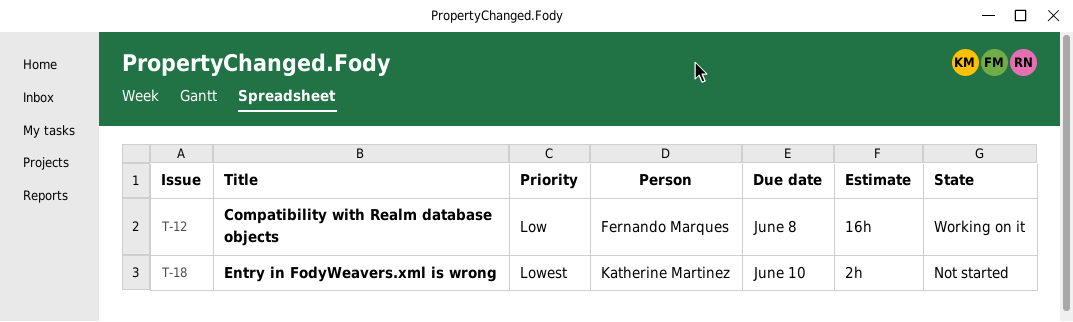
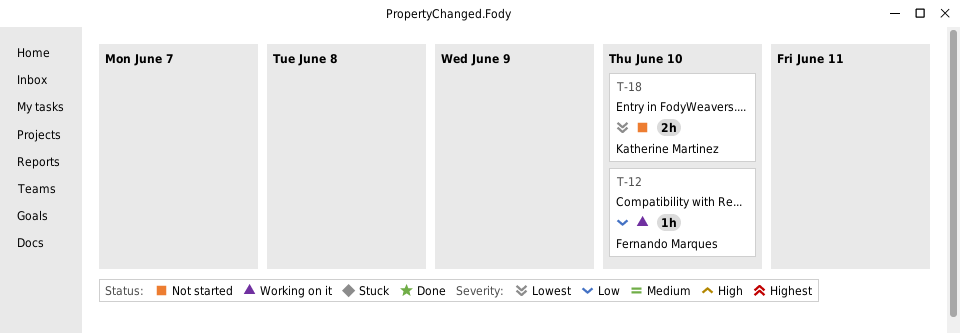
T-12, estimate: 16h -> 1h
T-12, due: Jun 8 -> Jun 10

